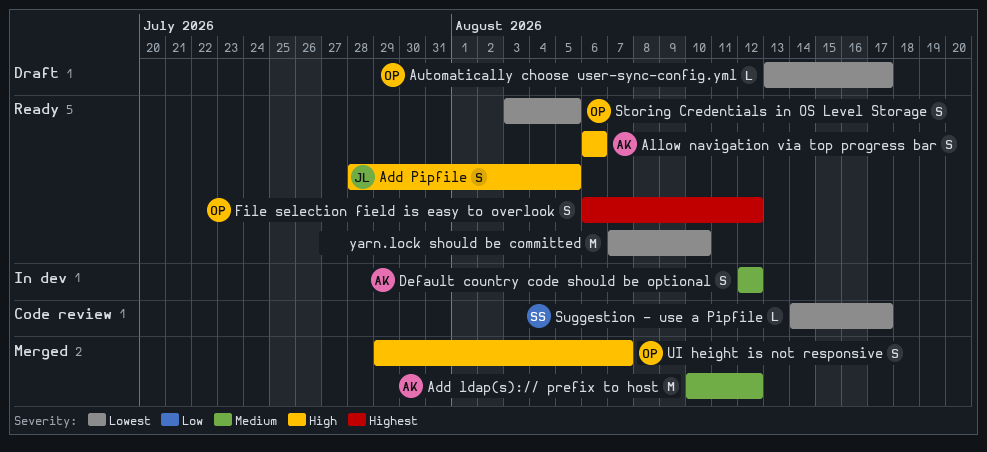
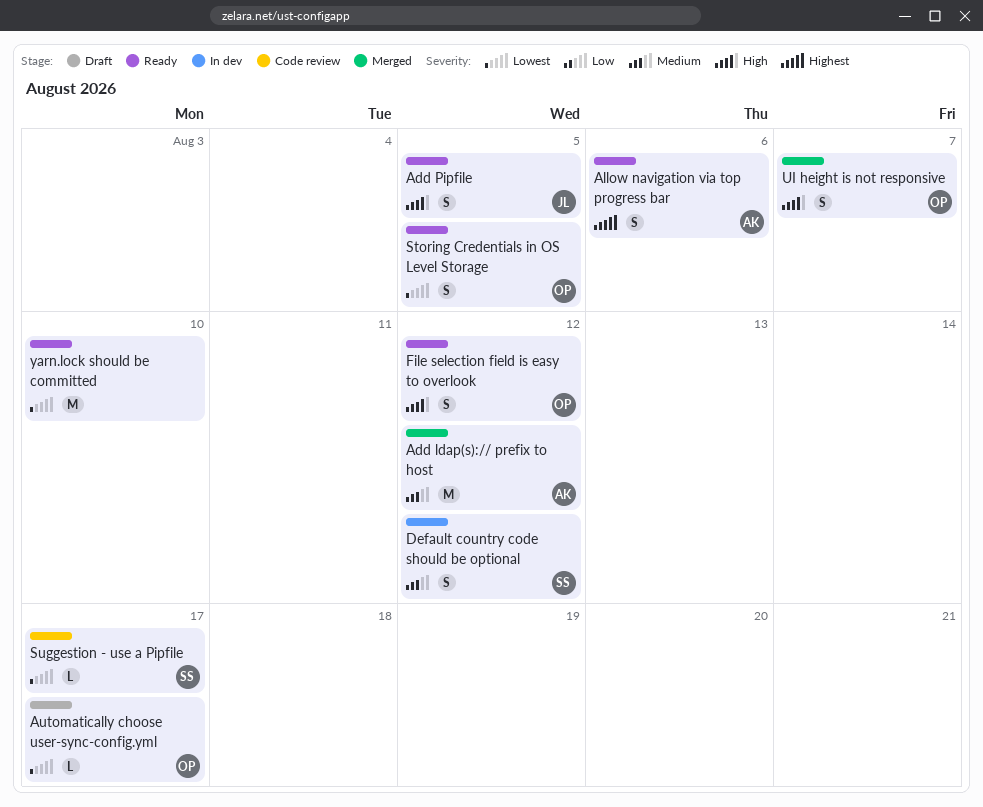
Allow navigation via top progress bar, priority: High -> Highest
Default country code should be optional, owner: AK -> SS
File selection field is easy to overlook, priority: Highest -> High

